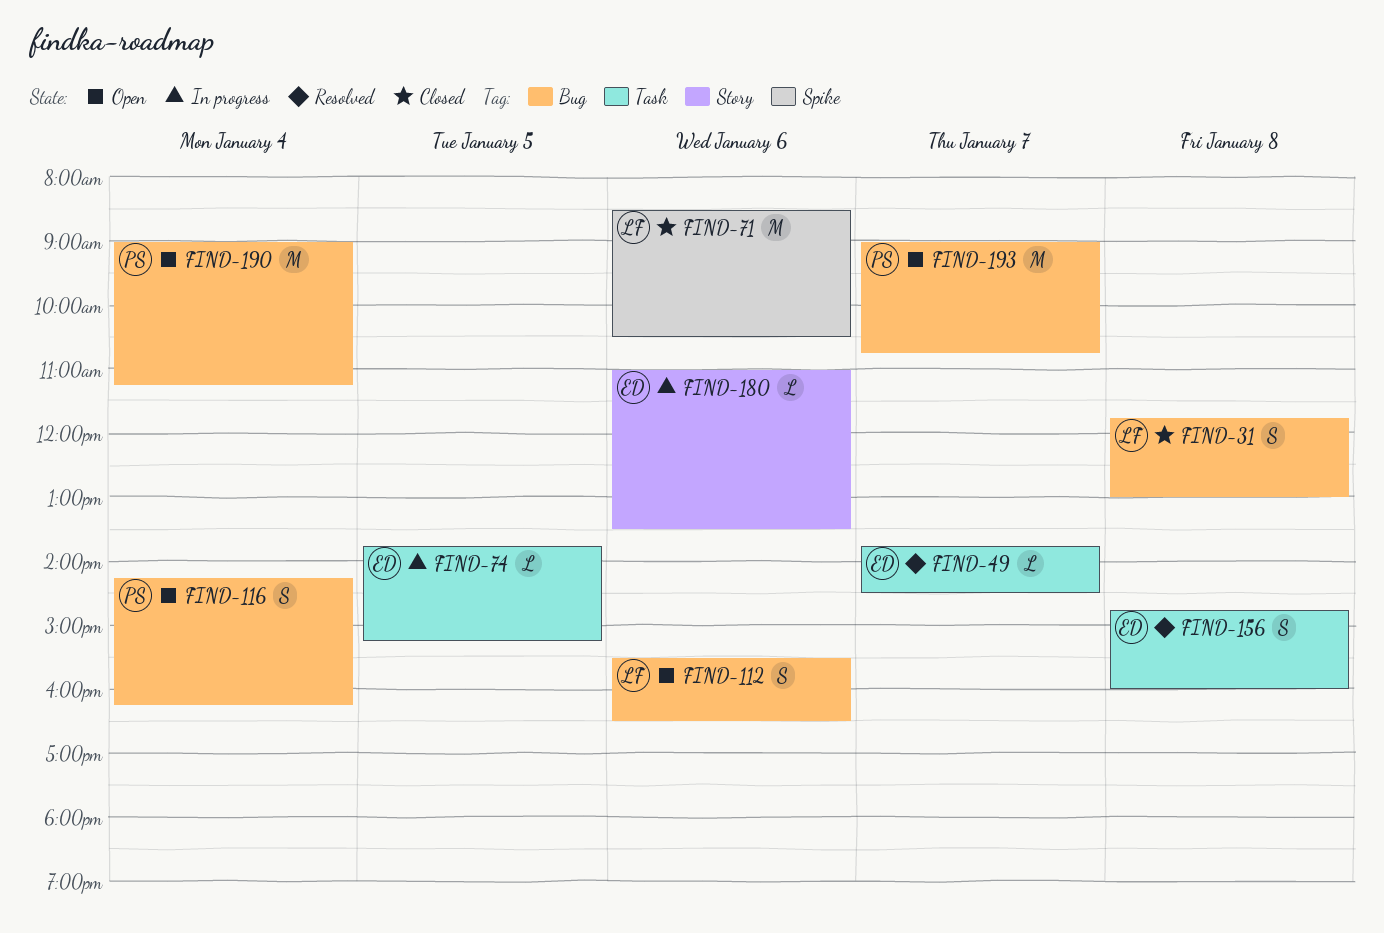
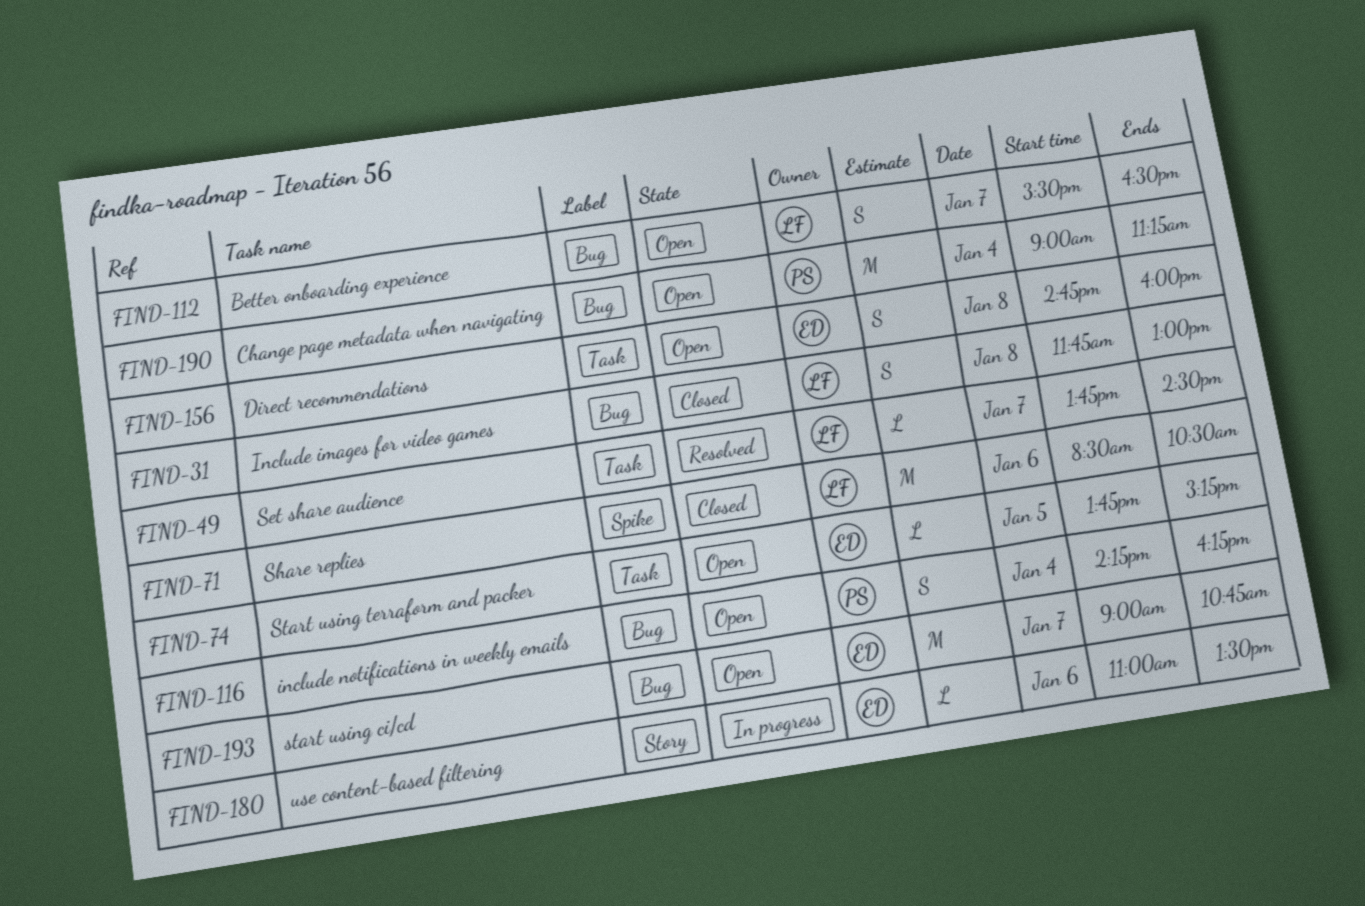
FIND-49, owner: ED -> LF
FIND-74, status: In progress -> Open
FIND-112, day: Jan 6 -> Jan 7
FIND-156, status: Resolved -> Open
FIND-193, owner: PS -> ED

